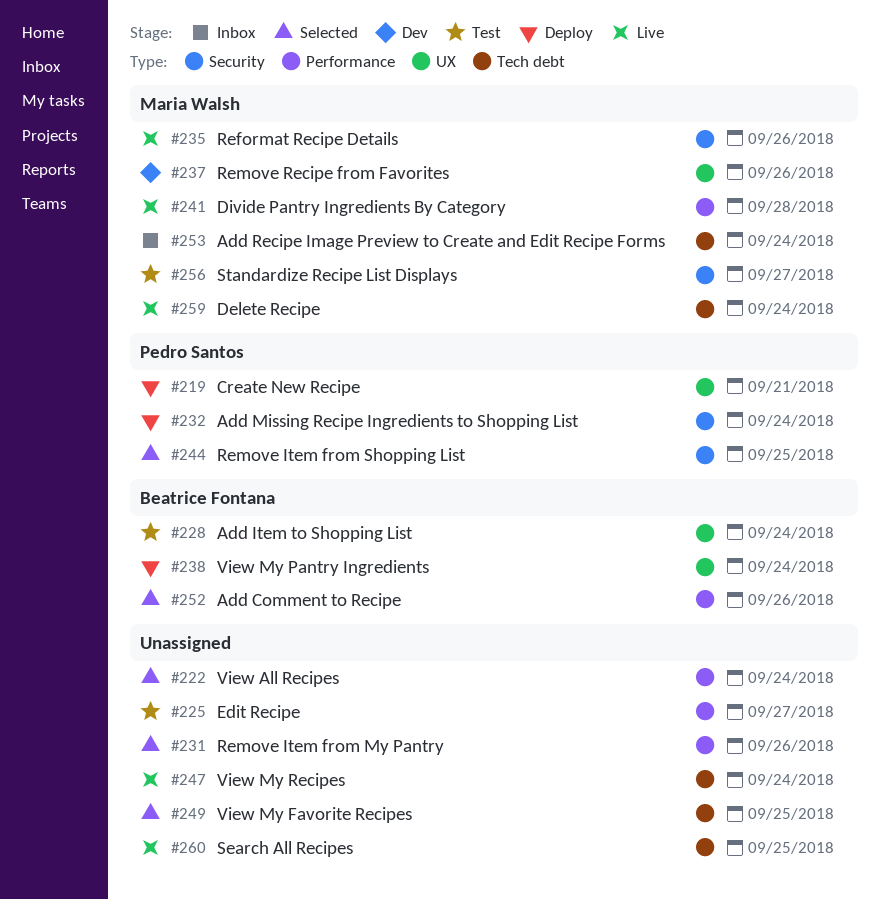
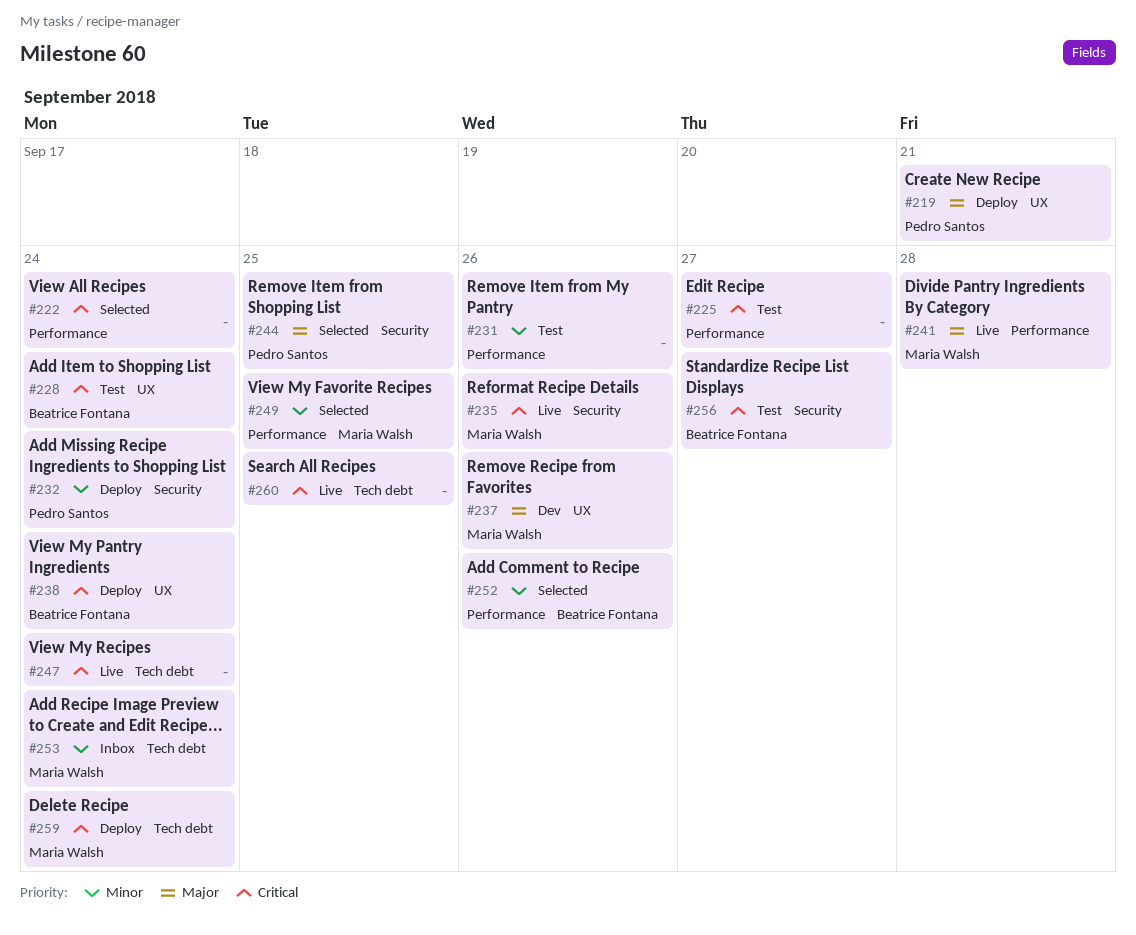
#231, status: Selected -> Test
#249, owner: none -> Maria Walsh
#249, label: Tech debt -> Performance
#256, owner: Maria Walsh -> Beatrice Fontana
#259, status: Live -> Deploy

